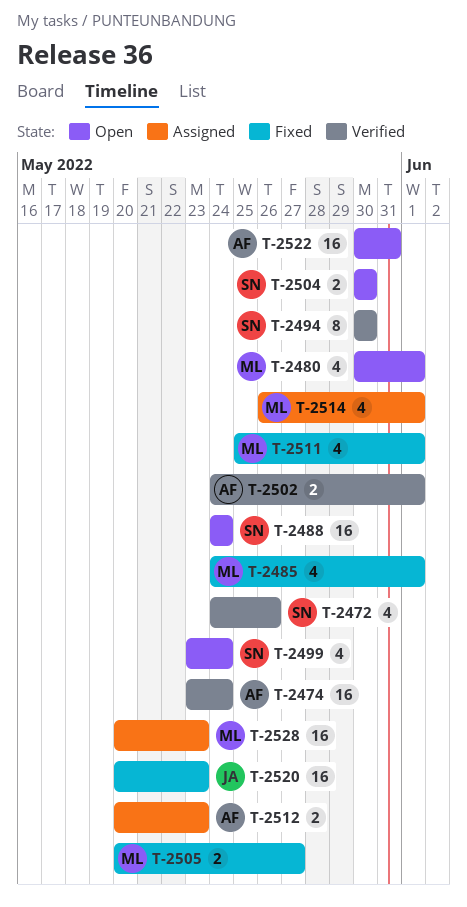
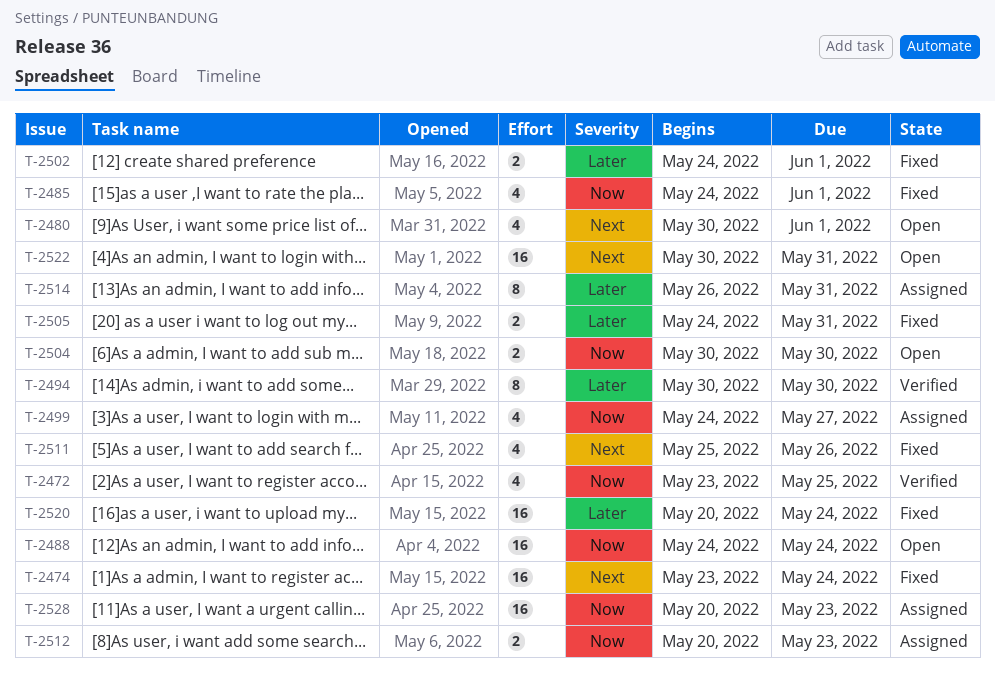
T-2472, start: May 24 -> May 23
T-2472, due: May 26 -> May 25
T-2474, status: Verified -> Fixed
T-2499, status: Open -> Assigned
T-2499, start: May 23 -> May 24
T-2499, due: May 24 -> May 27
T-2502, status: Verified -> Fixed
T-2505, start: May 20 -> May 24
T-2505, due: May 27 -> May 31
T-2511, due: Jun 1 -> May 26
T-2514, estimate: 4 -> 8
T-2514, due: Jun 1 -> May 31
T-2520, due: May 23 -> May 24

